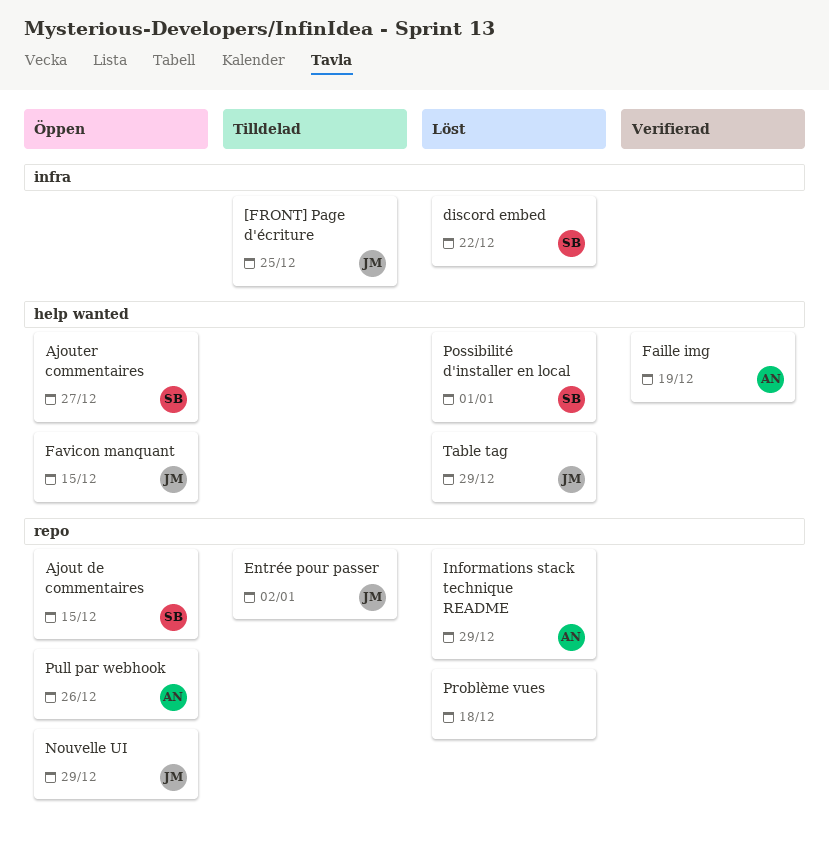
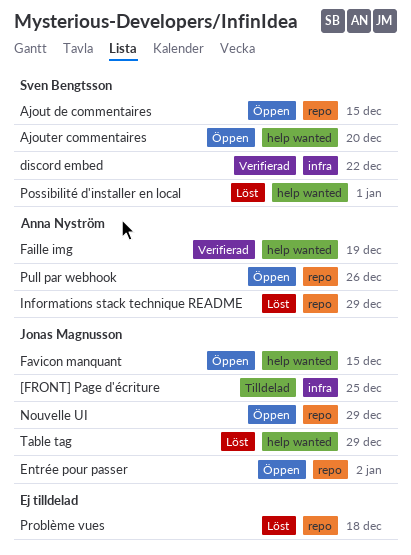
Ajouter commentaires, due: Dec 27 -> Dec 20
discord embed, status: Löst -> Verifierad
Entrée pour passer, status: Tilldelad -> Öppen

